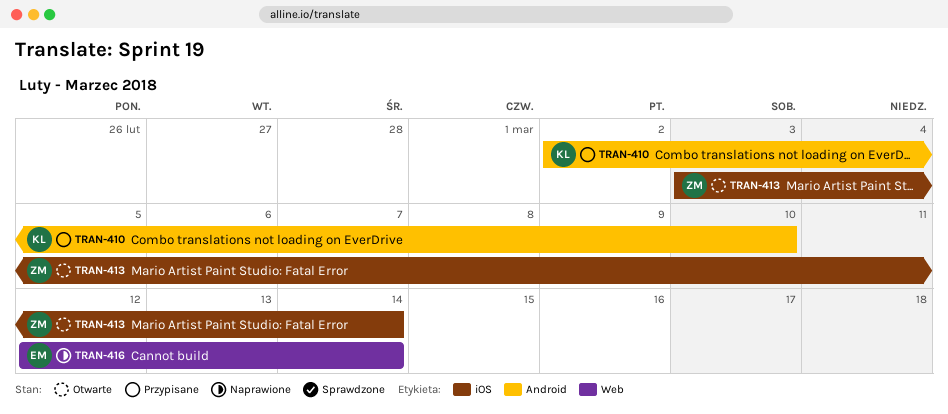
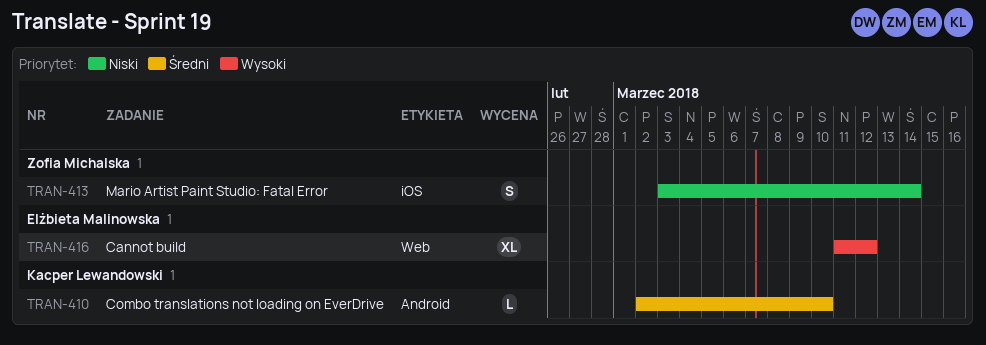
TRAN-416, start: Mar 12 -> Mar 11
TRAN-416, due: Mar 14 -> Mar 12

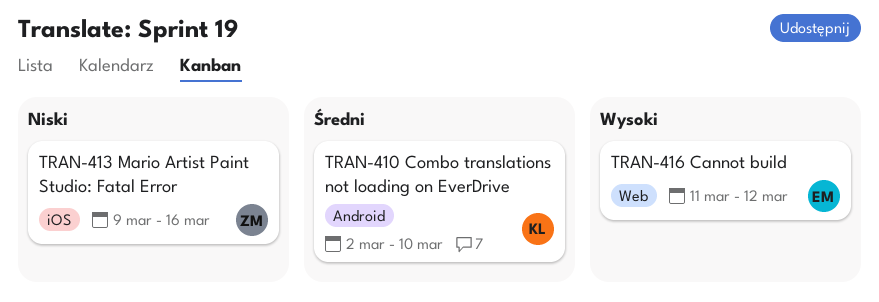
TRAN-413, start: Mar 3 -> Mar 9
TRAN-413, due: Mar 14 -> Mar 16

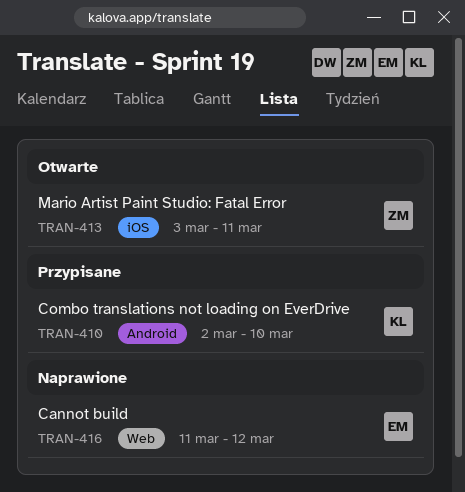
TRAN-413, start: Mar 9 -> Mar 3
TRAN-413, due: Mar 16 -> Mar 11

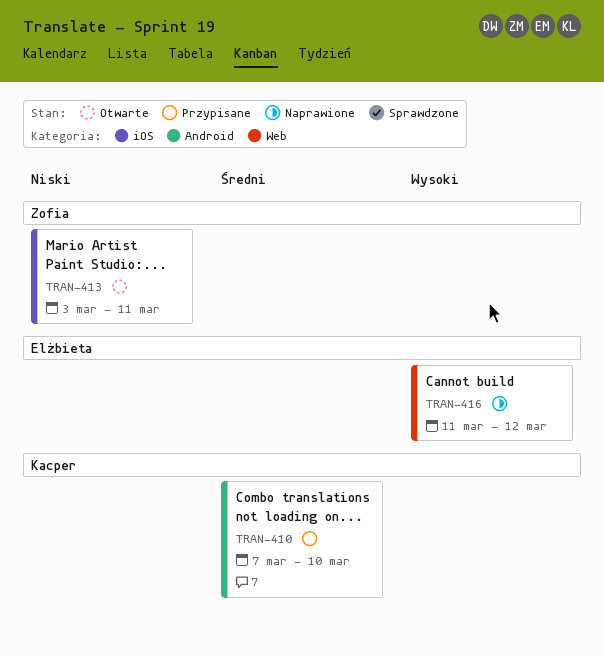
TRAN-410, start: Mar 2 -> Mar 7

